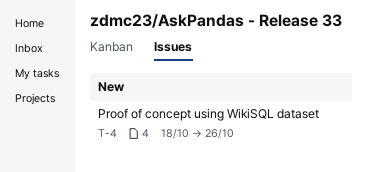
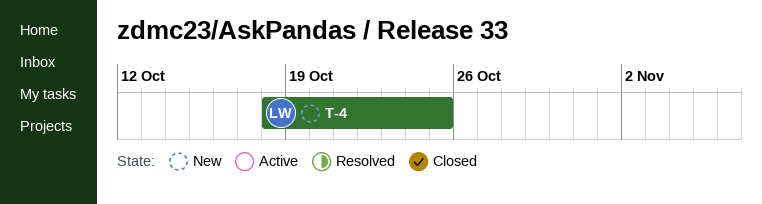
T-4, due: Oct 26 -> Oct 25

